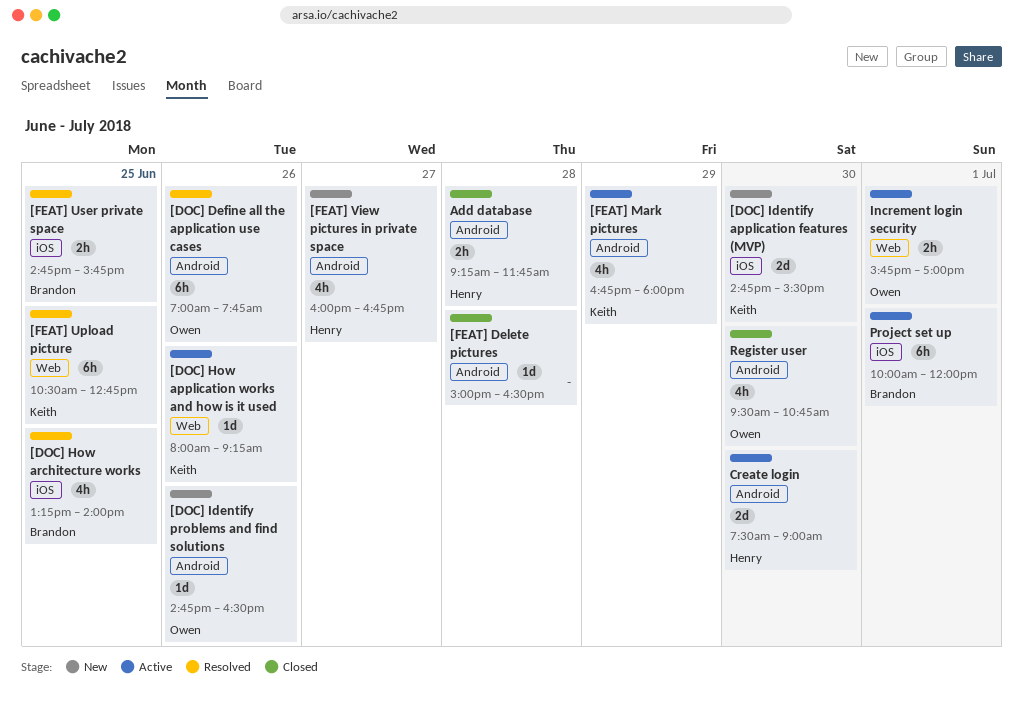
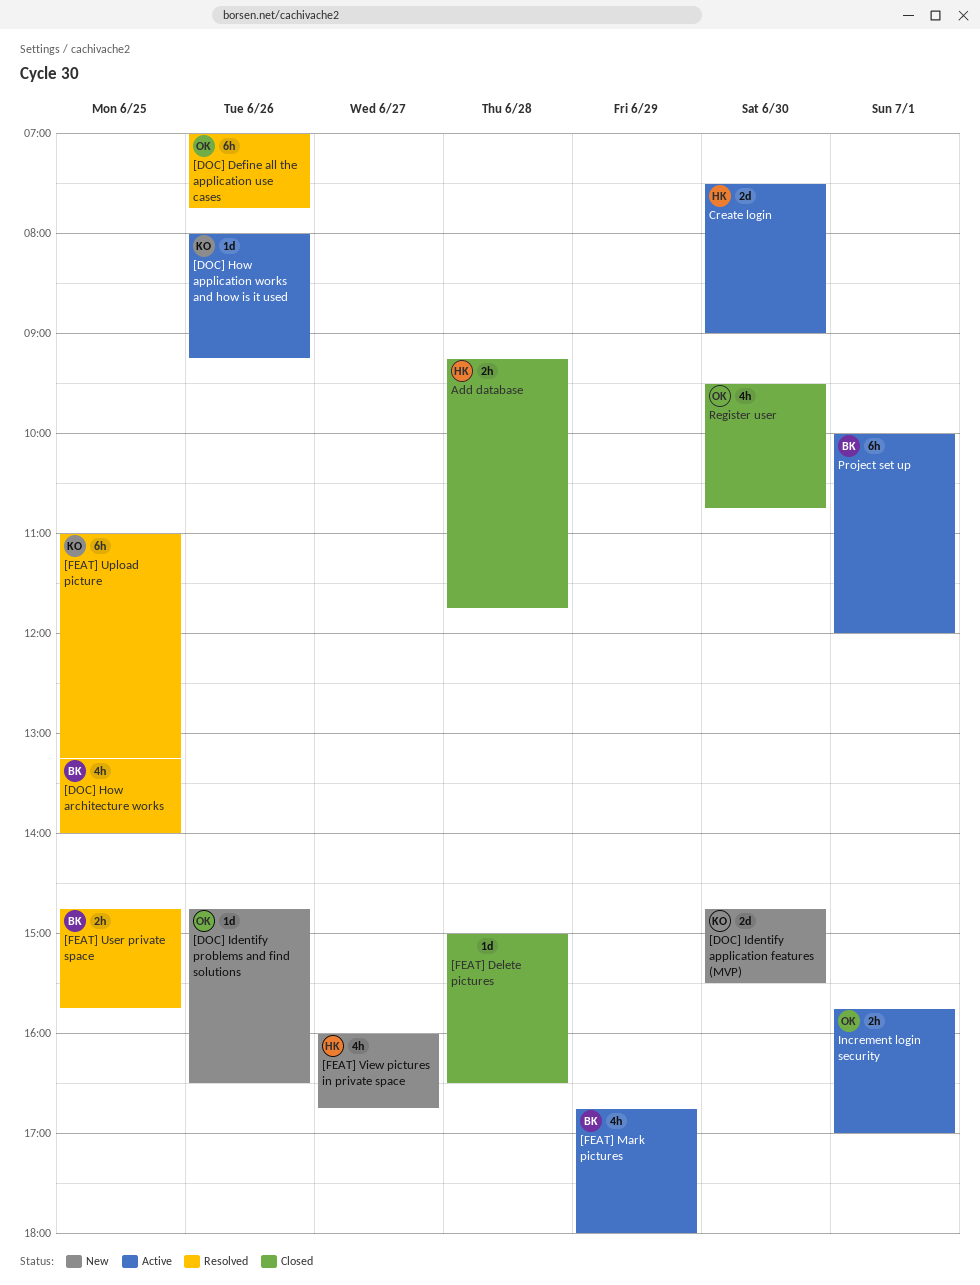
[FEAT] Mark pictures, owner: Keith -> Brandon
[FEAT] Upload picture, begins: 10:30 -> 11:00
[FEAT] Upload picture, ends: 12:45 -> 13:15

